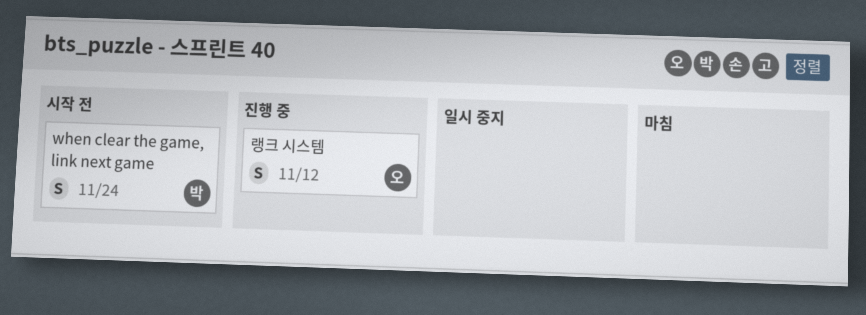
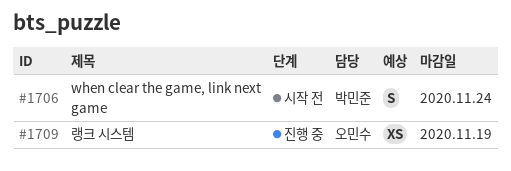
랭크 시스템, estimate: S -> XS
랭크 시스템, due: Nov 12 -> Nov 19

